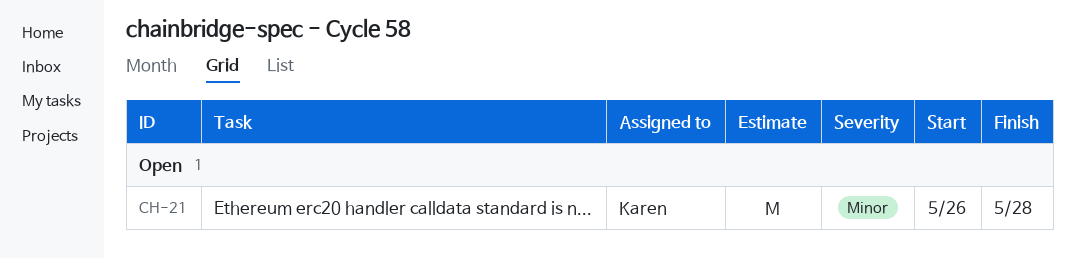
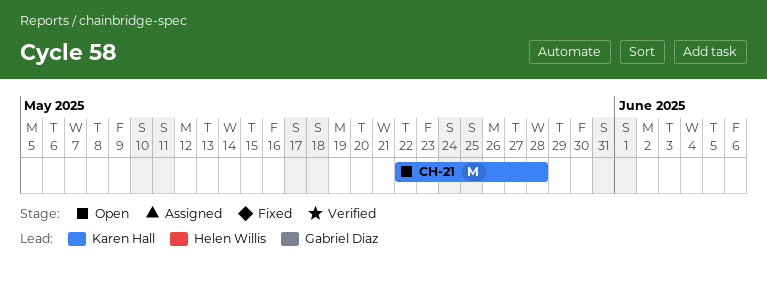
CH-21, start: May 26 -> May 22

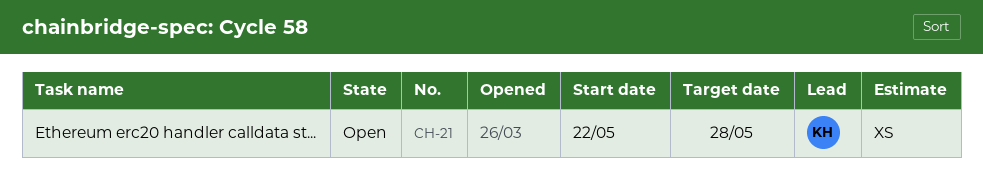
CH-21, estimate: M -> XS

